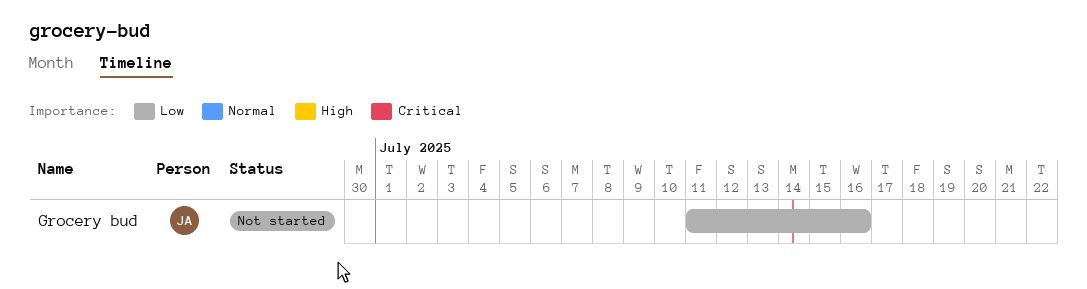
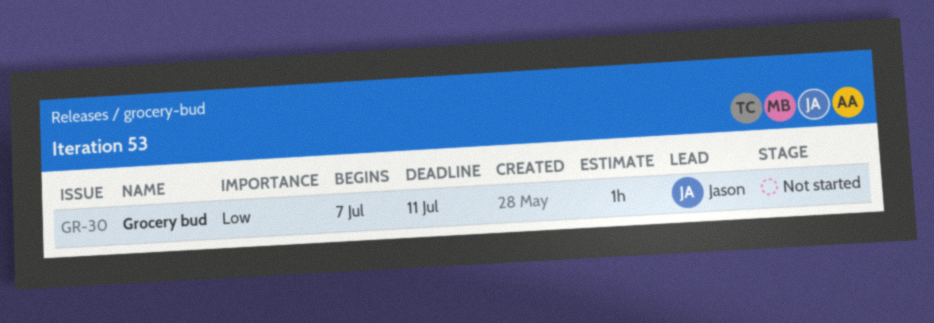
Grocery bud, start: Jul 11 -> Jul 7
Grocery bud, due: Jul 16 -> Jul 11

